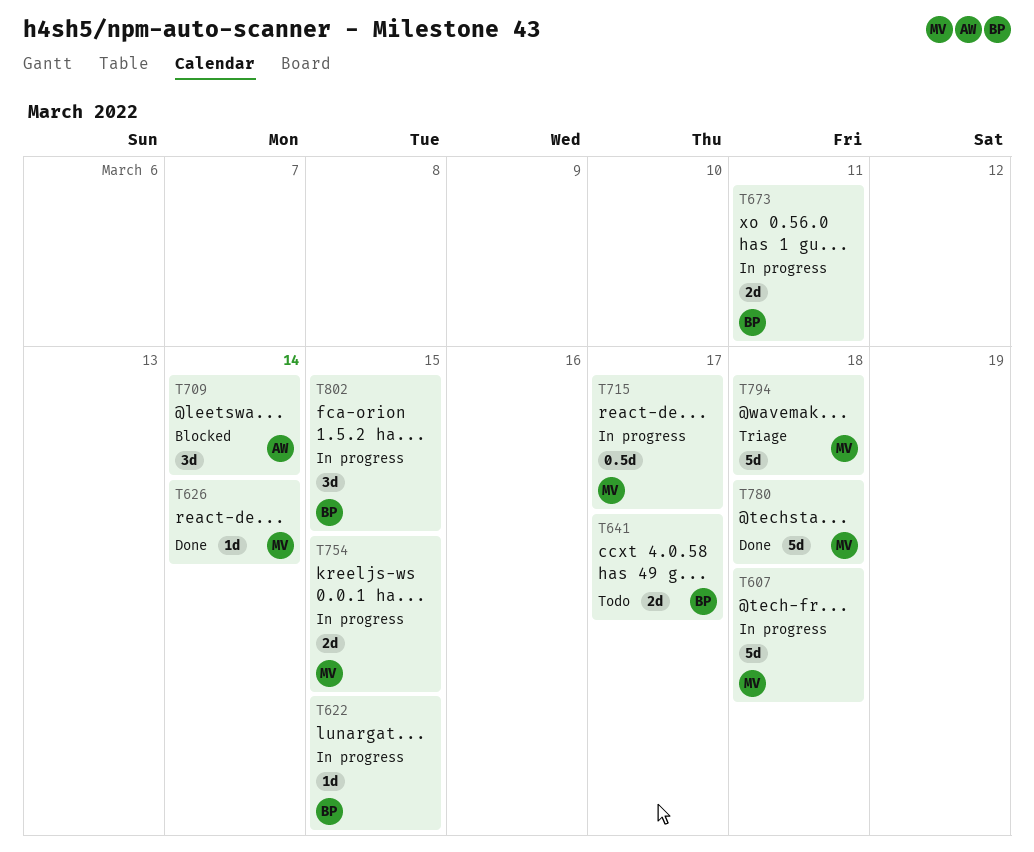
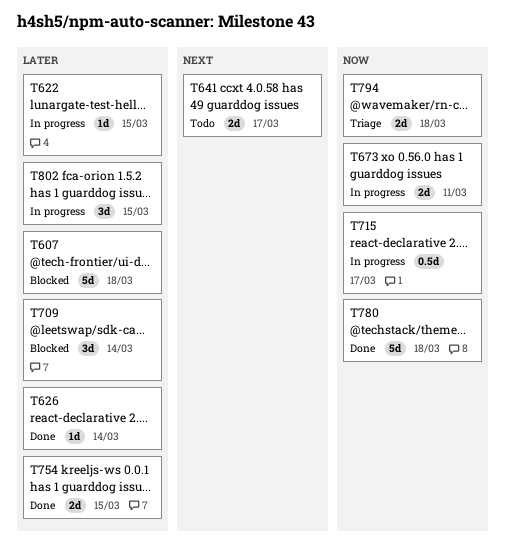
T607, status: In progress -> Blocked
T754, status: In progress -> Done
T794, estimate: 5d -> 2d

